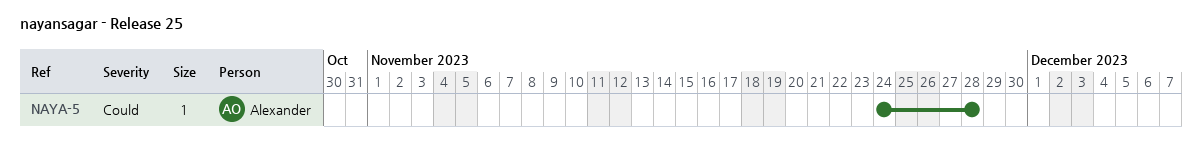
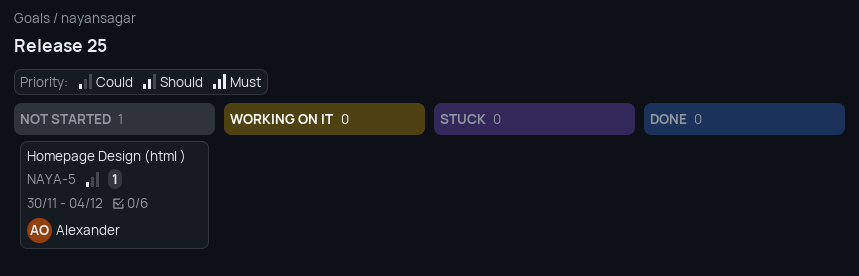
NAYA-5, start: Nov 24 -> Nov 30
NAYA-5, due: Nov 28 -> Dec 4

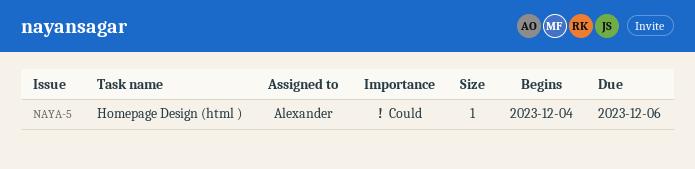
NAYA-5, start: Nov 30 -> Dec 4
NAYA-5, due: Dec 4 -> Dec 6

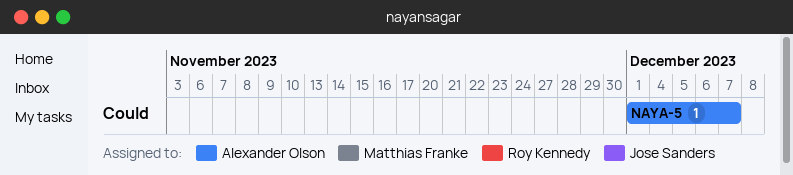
NAYA-5, start: Dec 4 -> Dec 1
NAYA-5, due: Dec 6 -> Dec 7

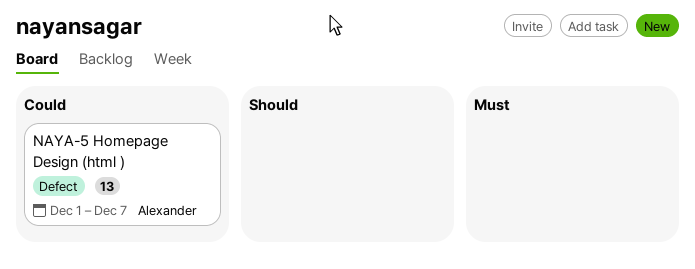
NAYA-5, estimate: 1 -> 13

